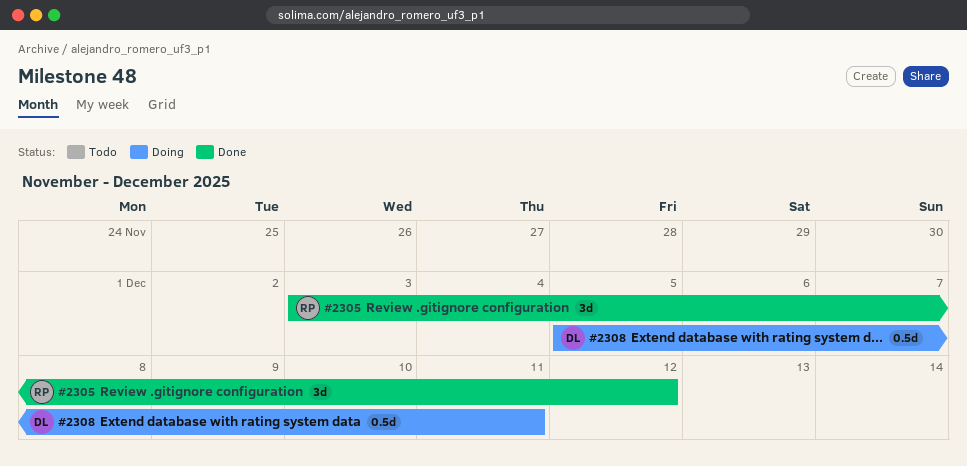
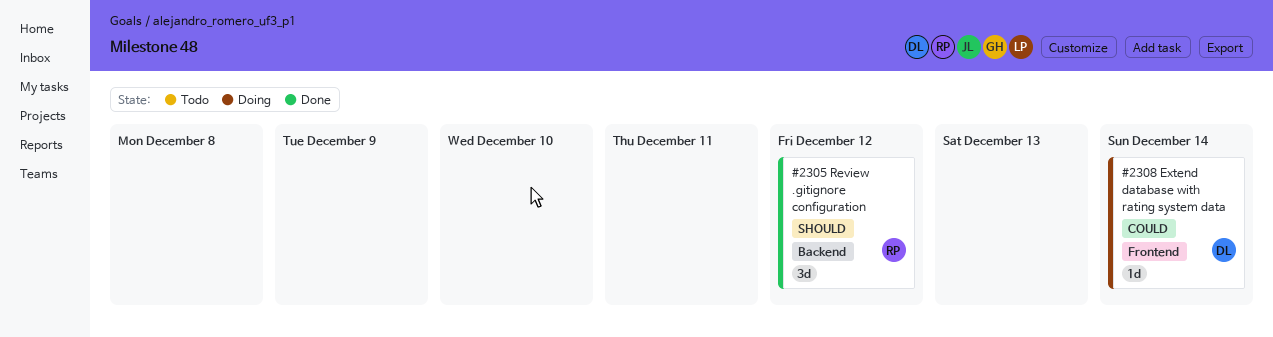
#2308, estimate: 0.5d -> 1d
#2308, due: Dec 11 -> Dec 14

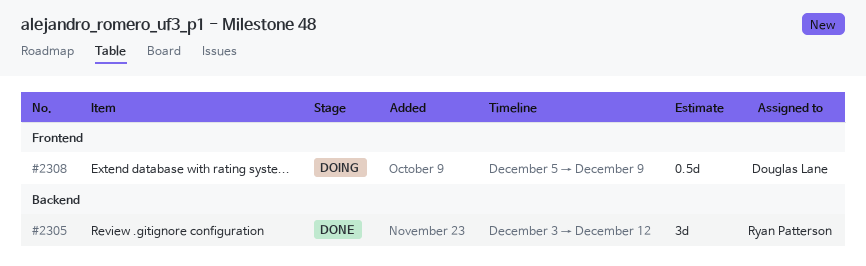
#2308, estimate: 1d -> 0.5d
#2308, due: Dec 14 -> Dec 9

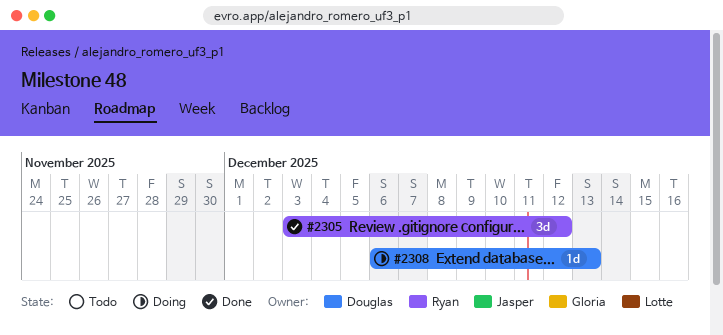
#2308, estimate: 0.5d -> 1d
#2308, start: Dec 5 -> Dec 6
#2308, due: Dec 9 -> Dec 13

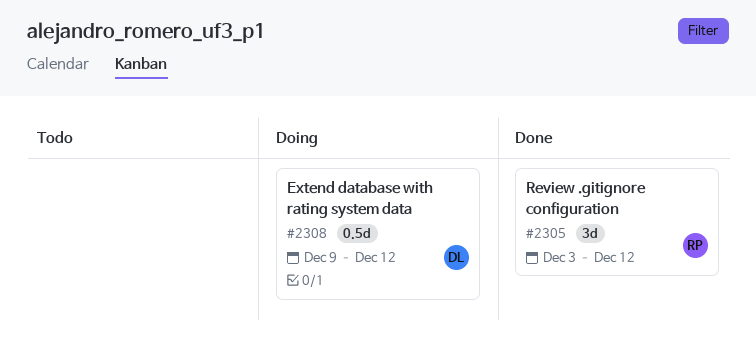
#2308, estimate: 1d -> 0.5d
#2308, start: Dec 6 -> Dec 9
#2308, due: Dec 13 -> Dec 12

